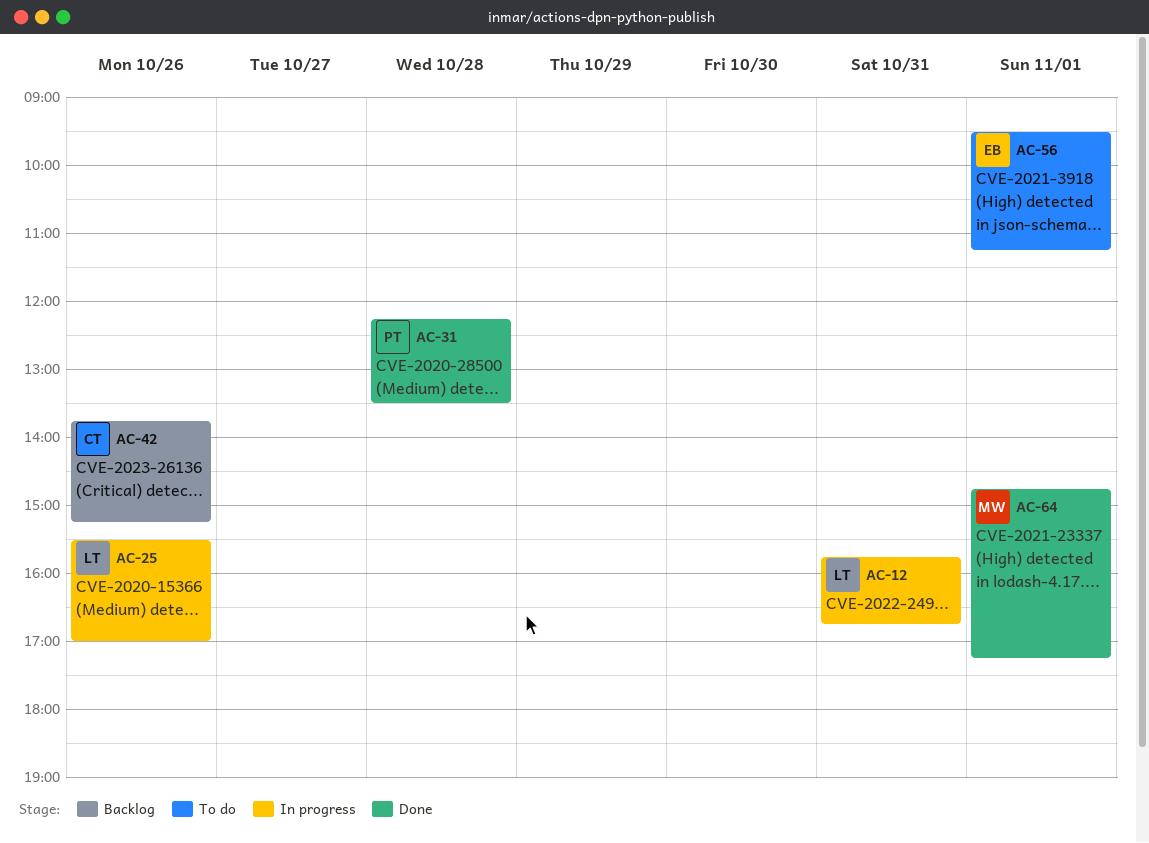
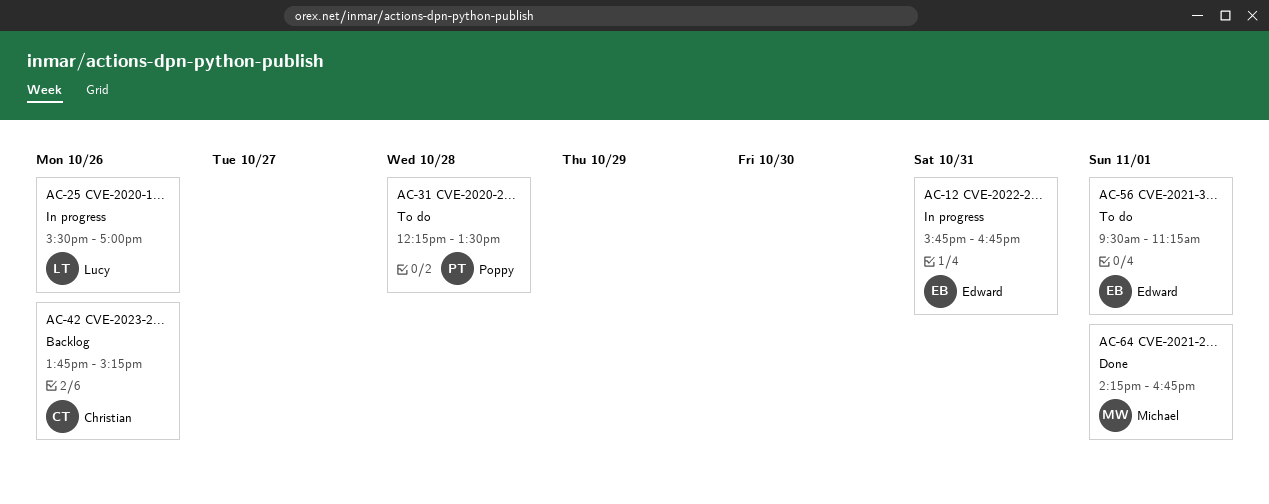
AC-12, owner: Lucy -> Edward
AC-31, status: Done -> To do
AC-64, begins: 14:45 -> 14:15
AC-64, ends: 17:15 -> 16:45

